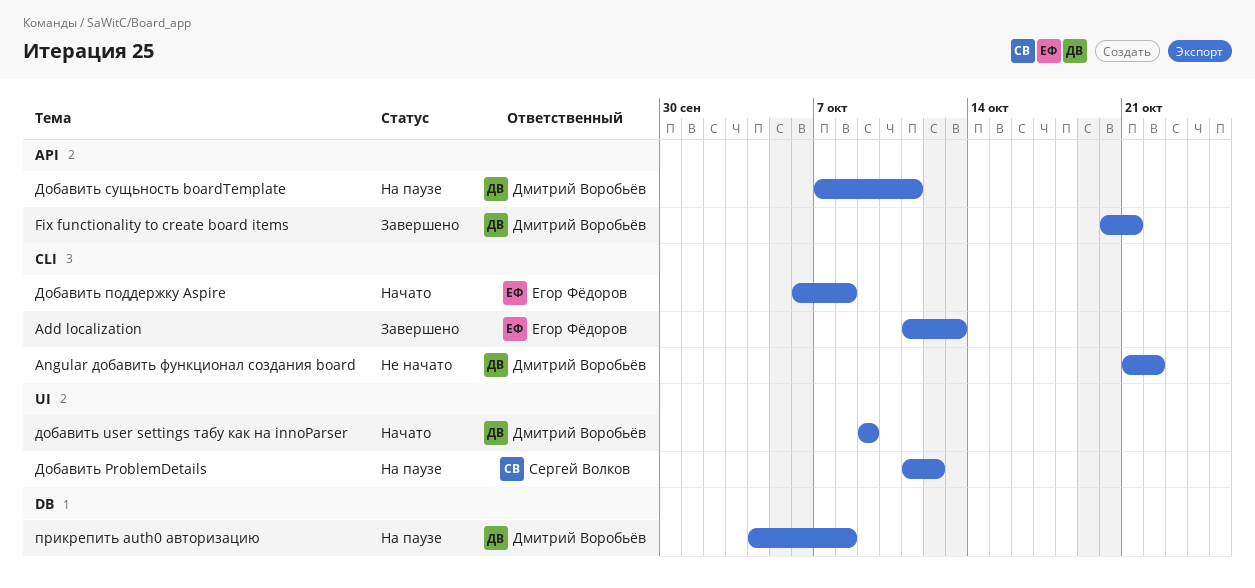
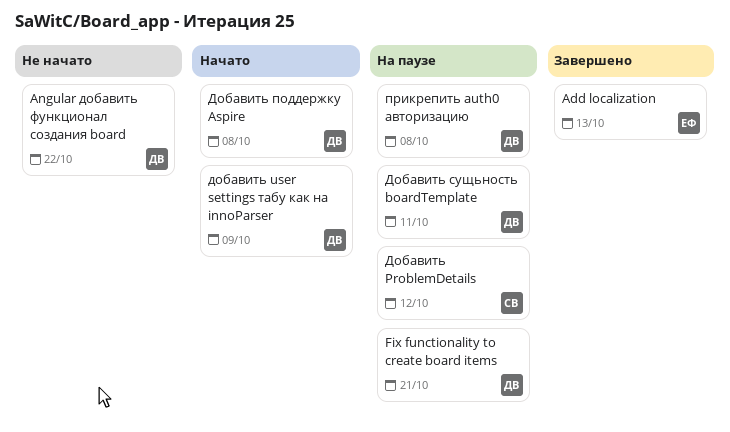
Fix functionality to create board items, status: Завершено -> На паузе
Добавить поддержку Aspire, owner: Егор Фёдоров -> Дмитрий Воробьёв

